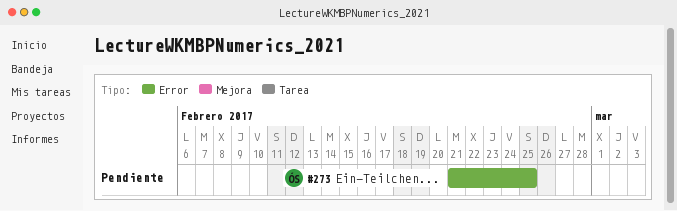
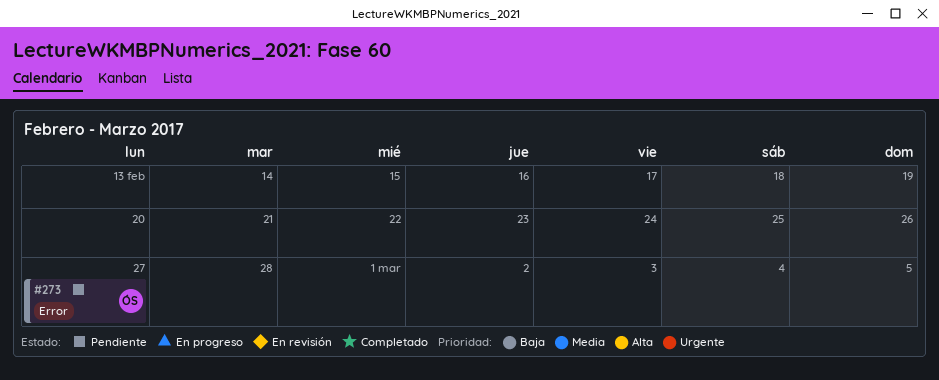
#273, due: Feb 25 -> Feb 27

